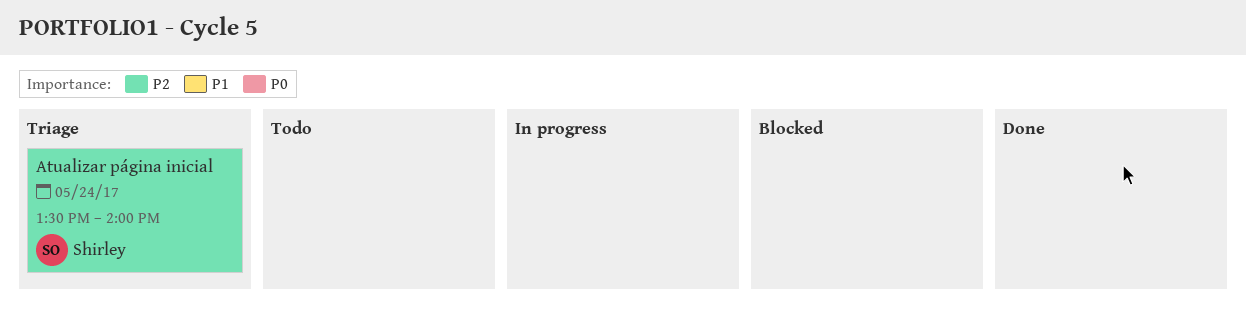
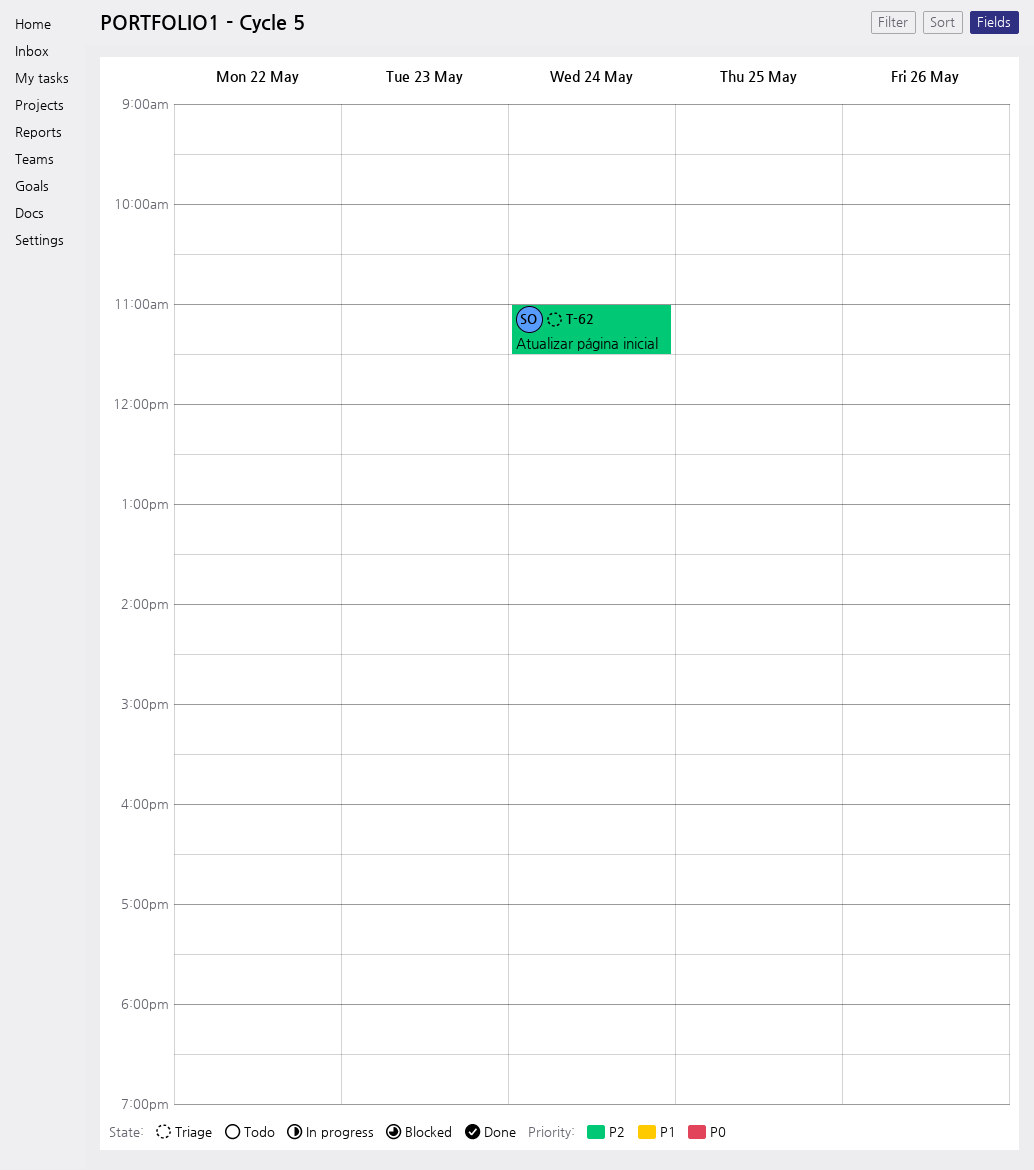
Atualizar página inicial, begins: 13:30 -> 11:00
Atualizar página inicial, ends: 14:00 -> 11:30

